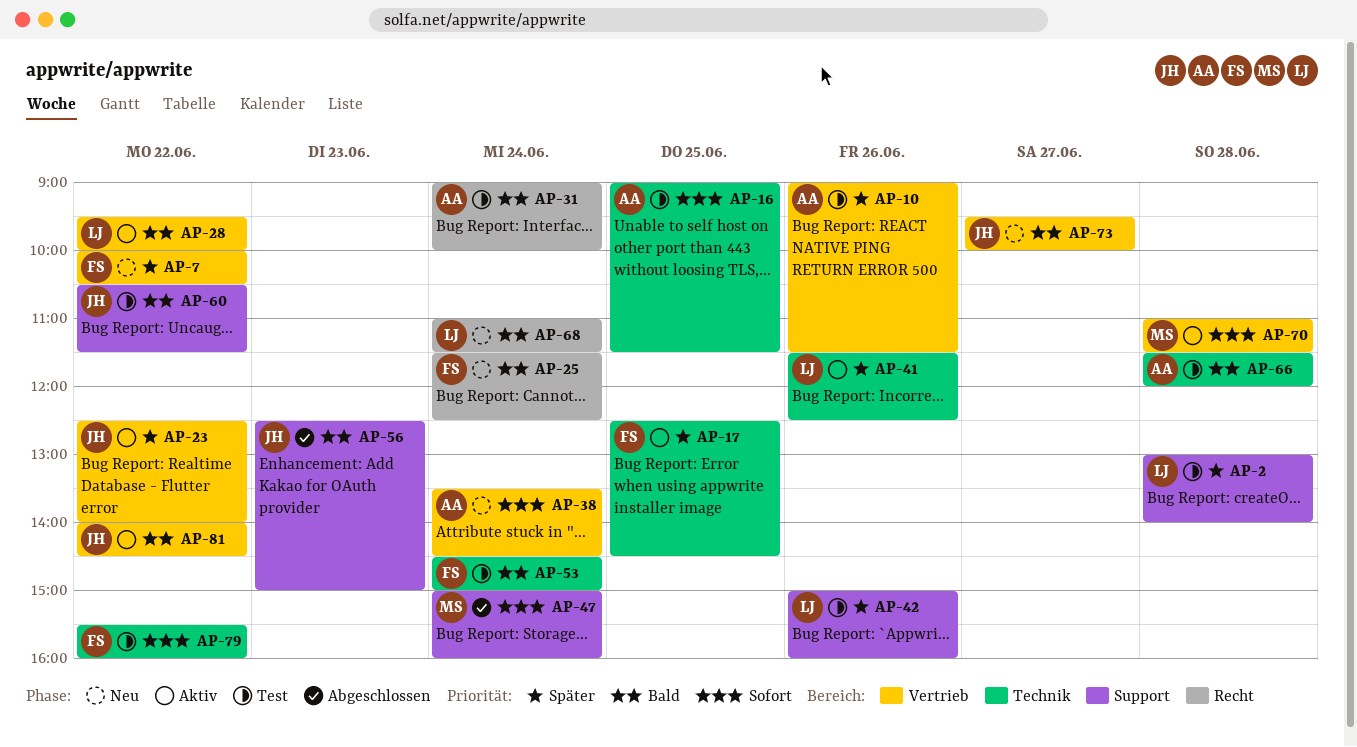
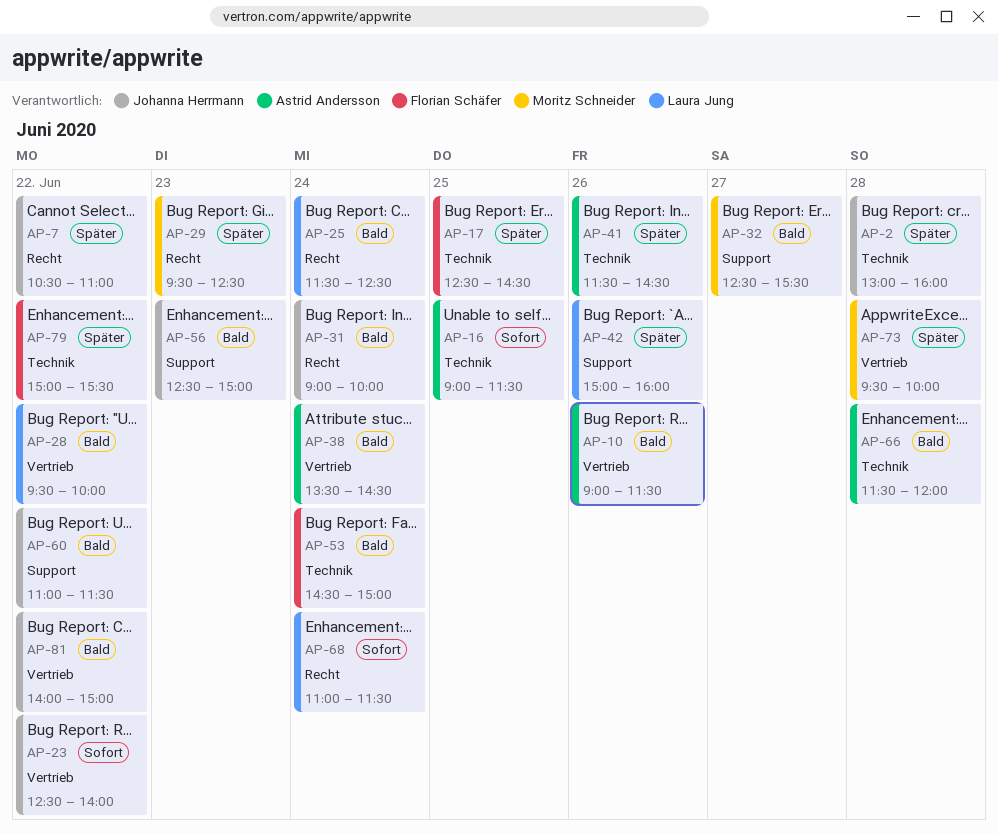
AP-2, owner: Laura Jung -> Johanna Herrmann
AP-2, label: Support -> Technik
AP-2, ends: 14:00 -> 16:00
AP-7, owner: Florian Schäfer -> Johanna Herrmann
AP-7, label: Vertrieb -> Recht
AP-7, begins: 10:00 -> 10:30
AP-7, ends: 10:30 -> 11:00
AP-10, priority: Später -> Bald
AP-23, priority: Später -> Sofort
AP-25, owner: Florian Schäfer -> Laura Jung
AP-29: none -> present
AP-31, owner: Astrid Andersson -> Johanna Herrmann
AP-32: none -> present
AP-38, priority: Sofort -> Bald
AP-41, owner: Laura Jung -> Astrid Andersson
AP-41, ends: 12:30 -> 14:30
AP-47: present -> none
AP-60, begins: 10:30 -> 11:00
AP-68, priority: Bald -> Sofort
AP-70: present -> none
AP-73, owner: Johanna Herrmann -> Moritz Schneider
AP-73, priority: Bald -> Später
AP-73, day: Jun 27 -> Jun 28
AP-79, priority: Sofort -> Später
AP-79, begins: 15:30 -> 15:00
AP-79, ends: 16:00 -> 15:30
AP-81, ends: 14:30 -> 15:00

